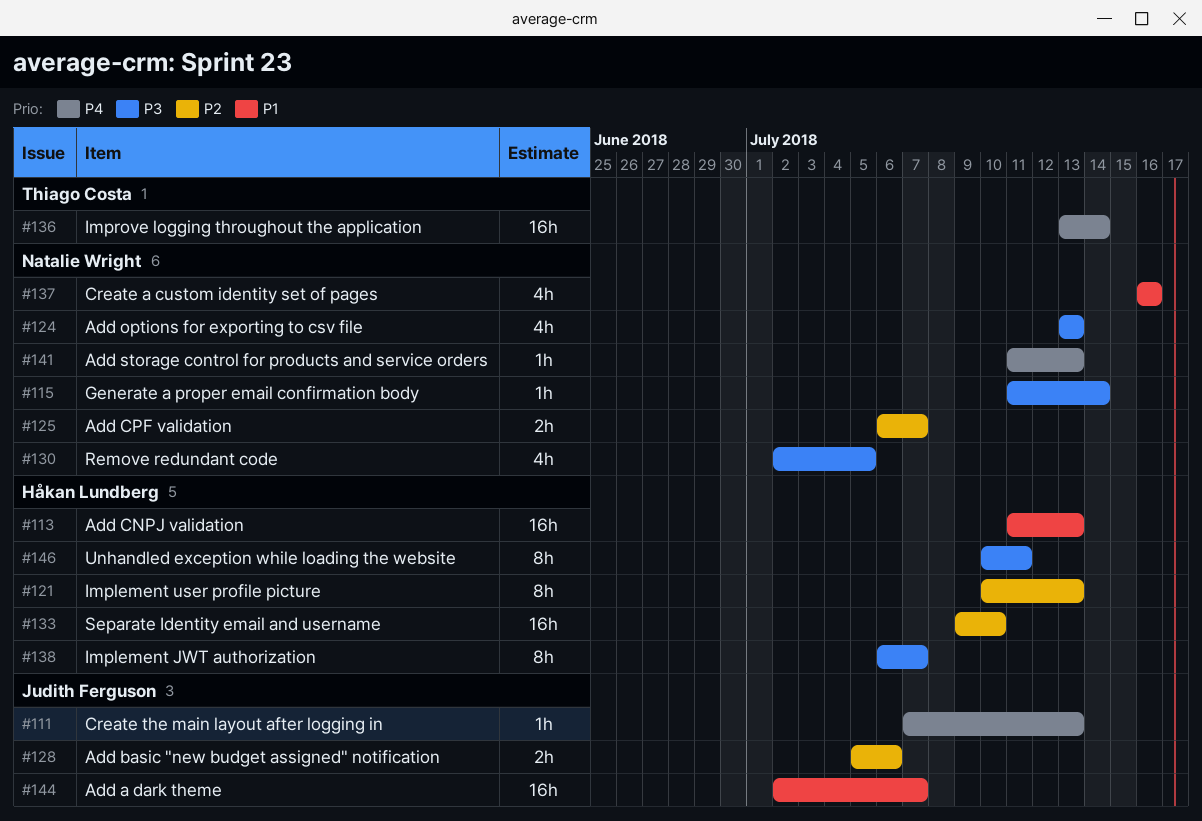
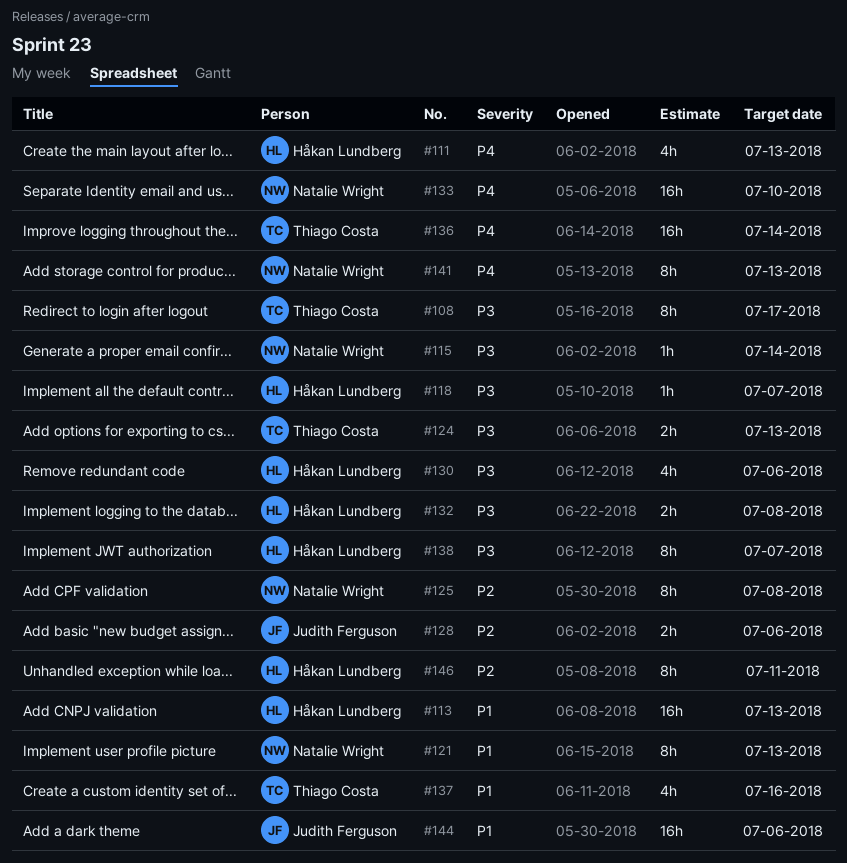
#108: none -> present
#111, owner: Judith Ferguson -> Håkan Lundberg
#111, estimate: 1h -> 4h
#118: none -> present
#121, owner: Håkan Lundberg -> Natalie Wright
#121, priority: P2 -> P1
#124, owner: Natalie Wright -> Thiago Costa
#124, estimate: 4h -> 2h
#125, estimate: 2h -> 8h
#125, due: Jul 7 -> Jul 8
#130, owner: Natalie Wright -> Håkan Lundberg
#130, due: Jul 5 -> Jul 6
#132: none -> present
#133, owner: Håkan Lundberg -> Natalie Wright
#133, priority: P2 -> P4
#137, owner: Natalie Wright -> Thiago Costa
#141, estimate: 1h -> 8h
#144, due: Jul 7 -> Jul 6
#146, priority: P3 -> P2

